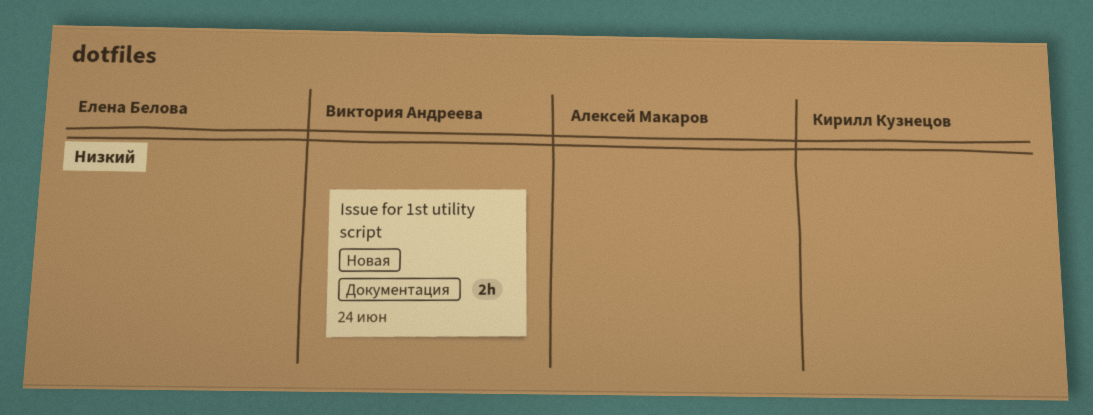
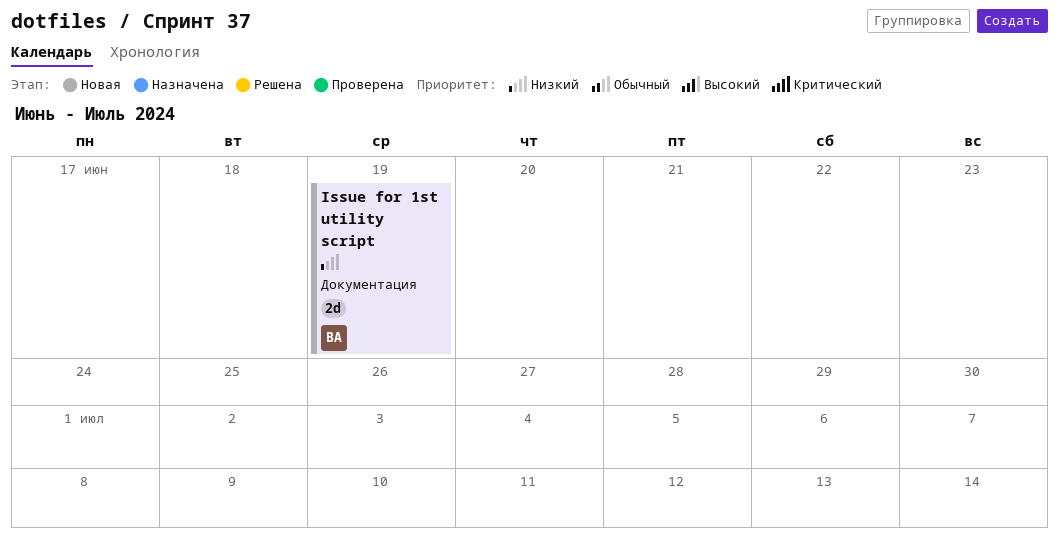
Issue for 1st utility script, estimate: 2h -> 2d
Issue for 1st utility script, due: Jun 24 -> Jun 19

